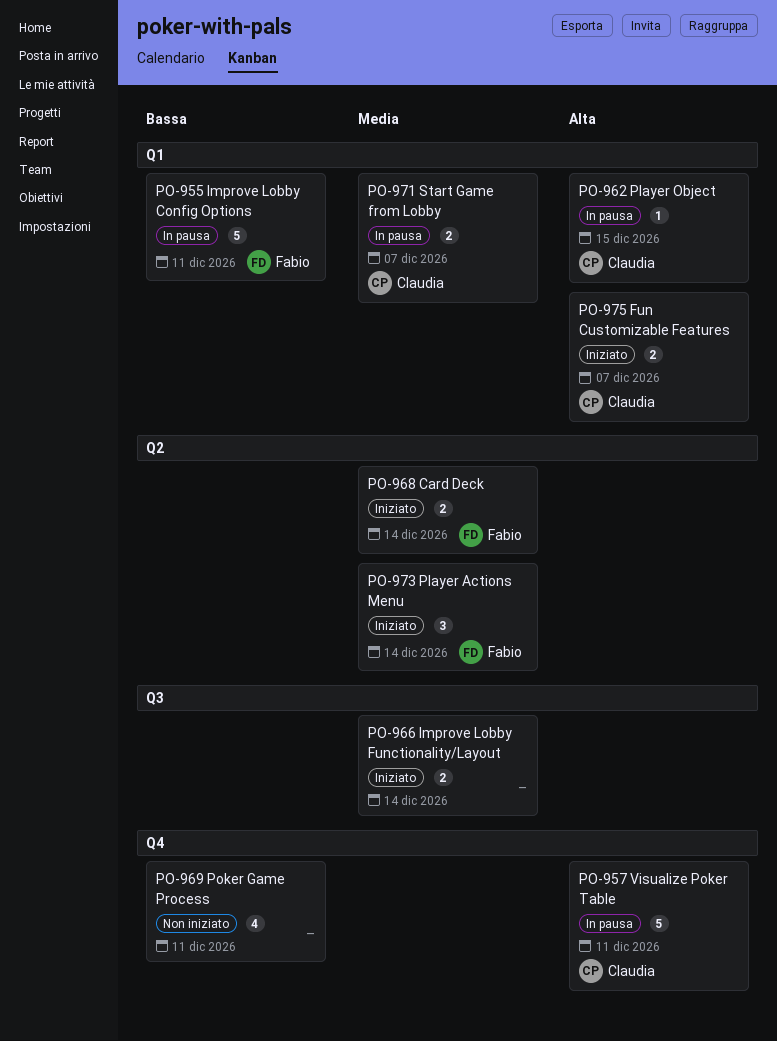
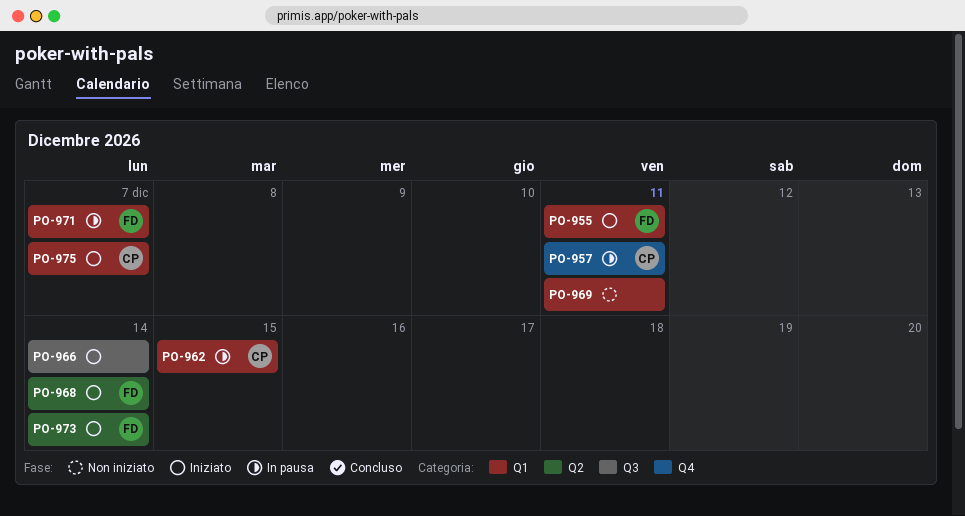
PO-955, status: In pausa -> Iniziato
PO-969, label: Q4 -> Q1
PO-971, owner: Claudia -> Fabio

